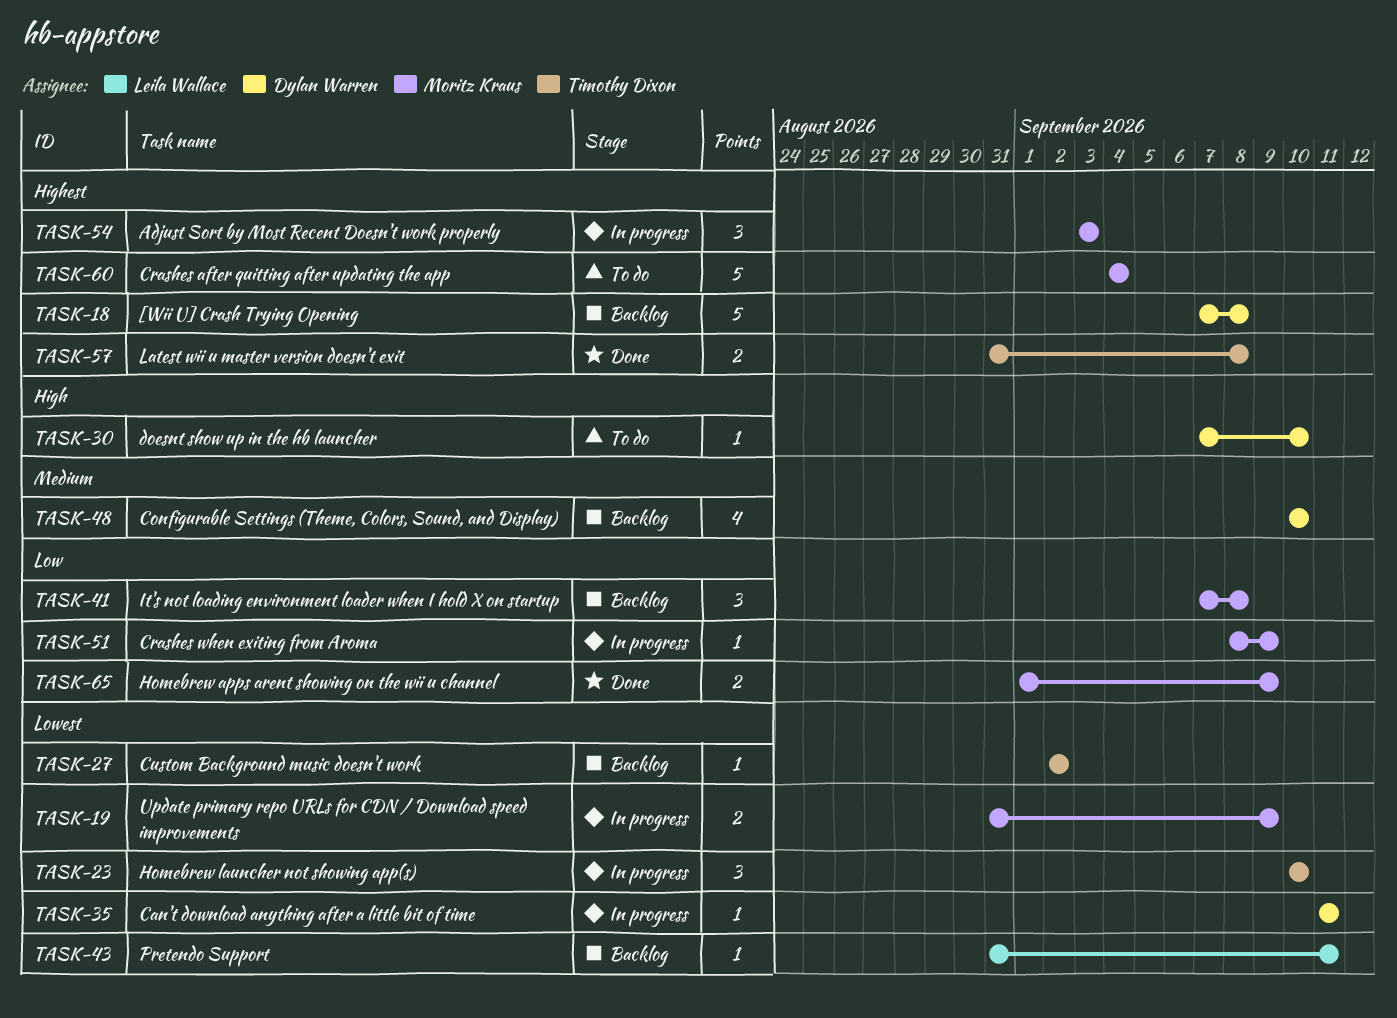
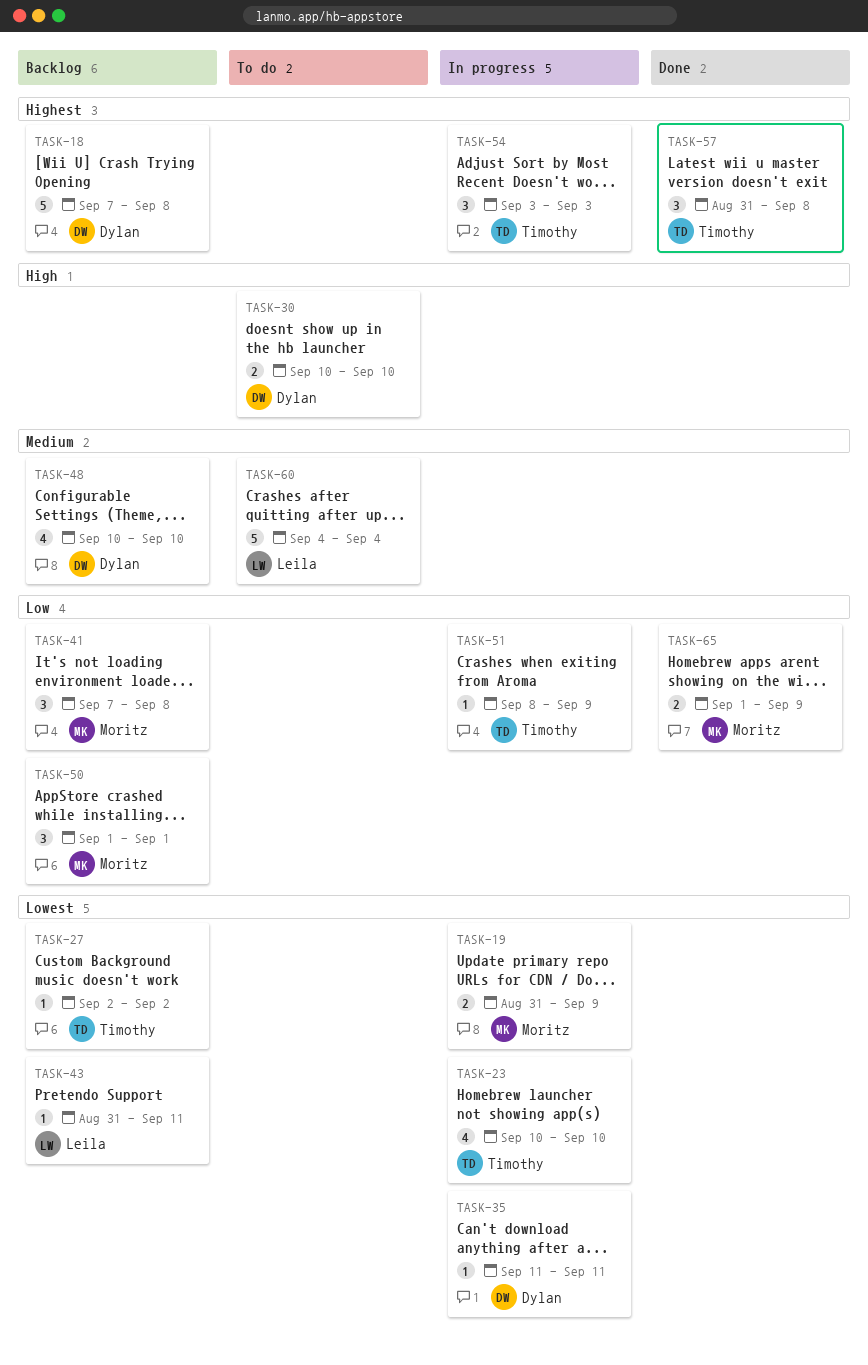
TASK-23, estimate: 3 -> 4
TASK-30, estimate: 1 -> 2
TASK-30, start: Sep 7 -> Sep 10
TASK-50: none -> present
TASK-51, owner: Moritz Kraus -> Timothy Dixon
TASK-54, owner: Moritz Kraus -> Timothy Dixon
TASK-57, estimate: 2 -> 3
TASK-60, owner: Moritz Kraus -> Leila Wallace
TASK-60, priority: Highest -> Medium

